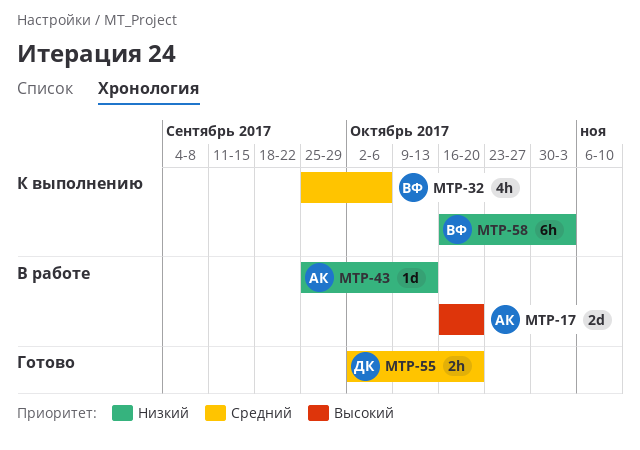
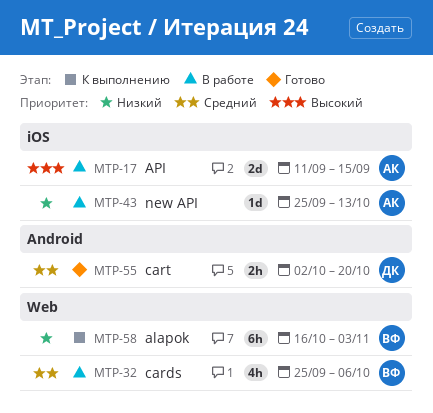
MTP-17, start: Oct 16 -> Sep 11
MTP-17, due: Oct 20 -> Sep 15
MTP-32, status: К выполнению -> В работе

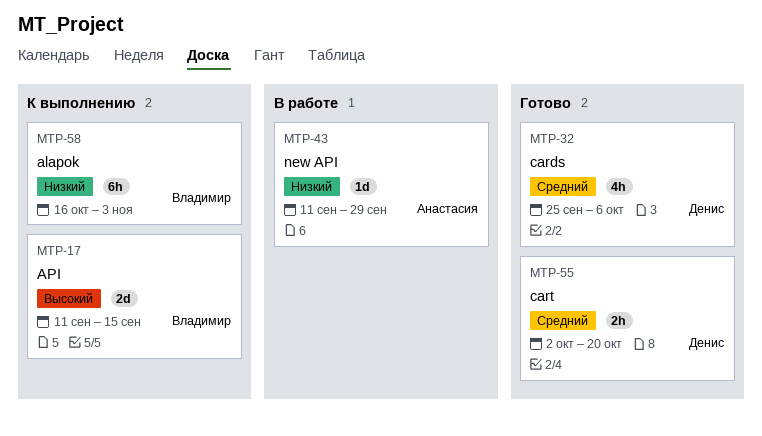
MTP-17, status: В работе -> К выполнению
MTP-17, owner: Анастасия -> Владимир
MTP-32, status: В работе -> Готово
MTP-32, owner: Владимир -> Денис
MTP-43, start: Sep 25 -> Sep 11
MTP-43, due: Oct 13 -> Sep 29

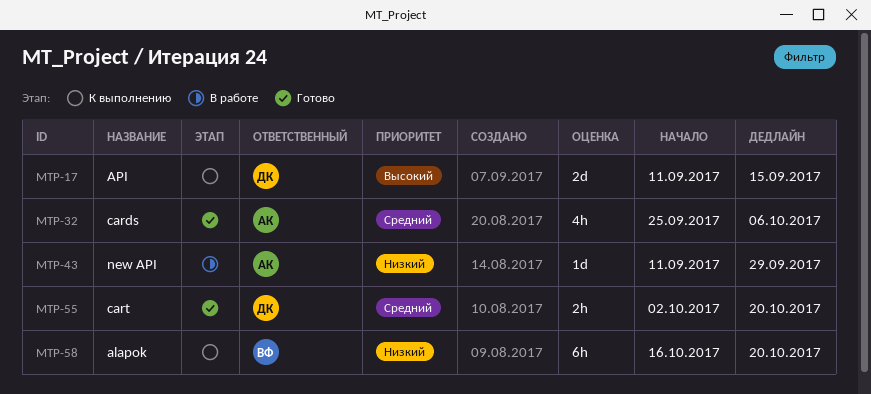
MTP-17, owner: Владимир -> Денис
MTP-32, owner: Денис -> Анастасия
MTP-58, due: Nov 3 -> Oct 20

